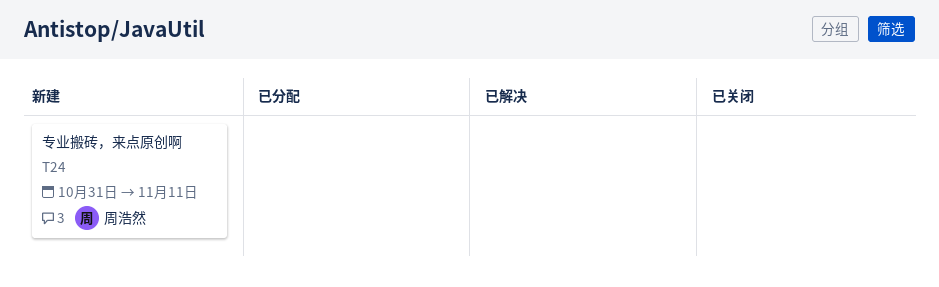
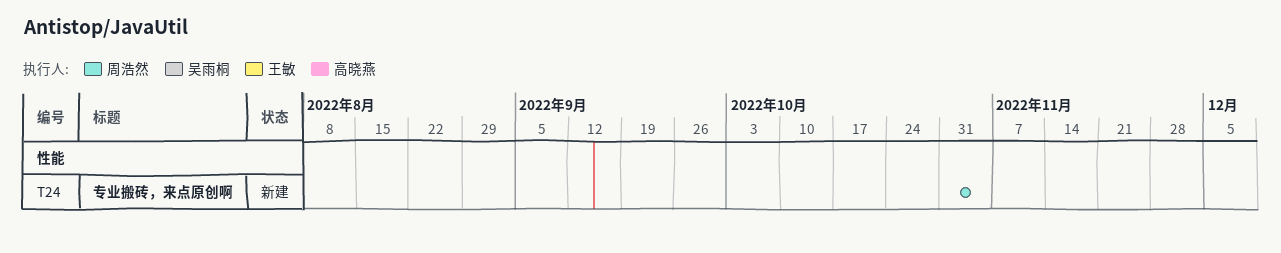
T24, due: Nov 11 -> Nov 4

